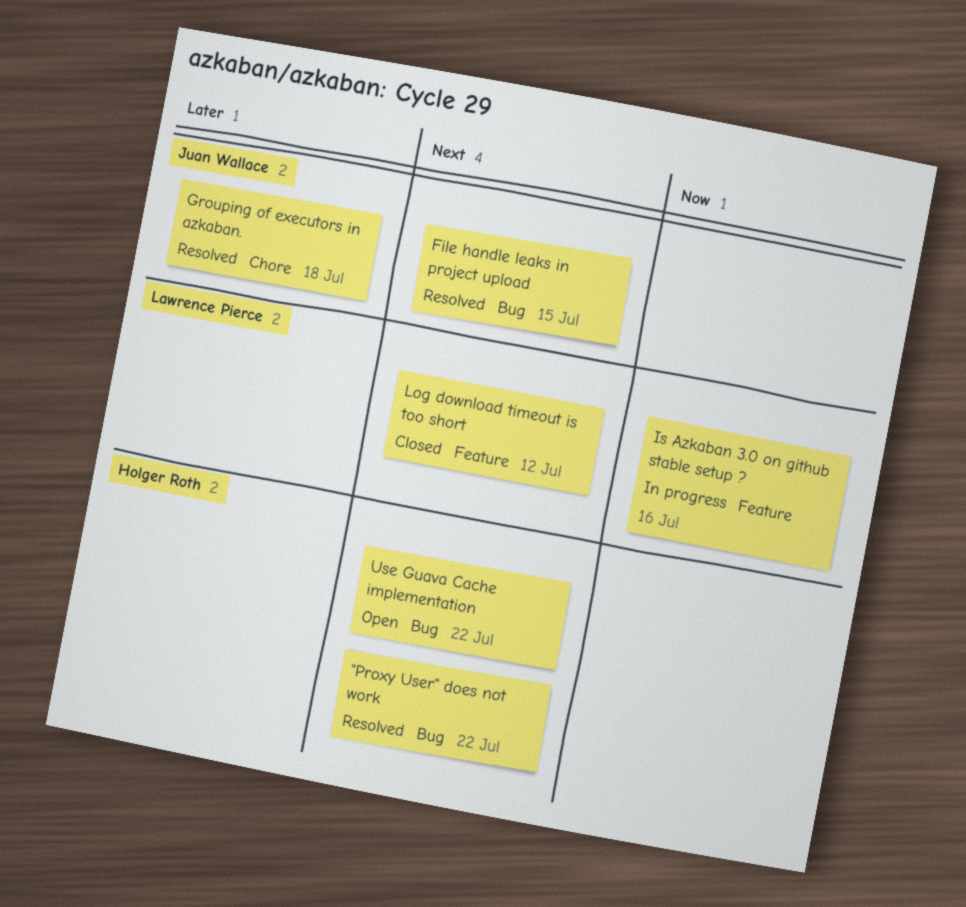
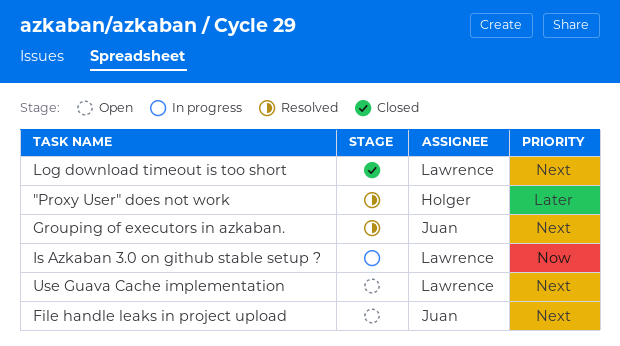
"Proxy User" does not work, priority: Next -> Later
File handle leaks in project upload, status: Resolved -> Open
Grouping of executors in azkaban., priority: Later -> Next
Use Guava Cache implementation, owner: Holger Roth -> Lawrence Pierce

